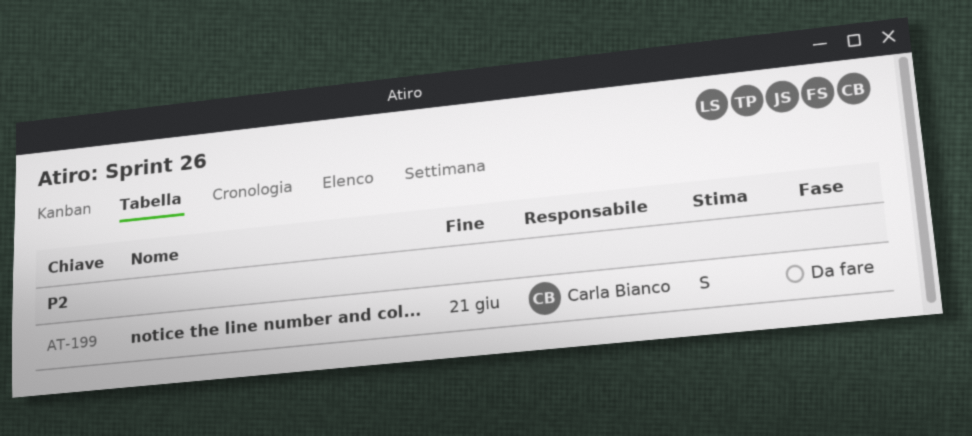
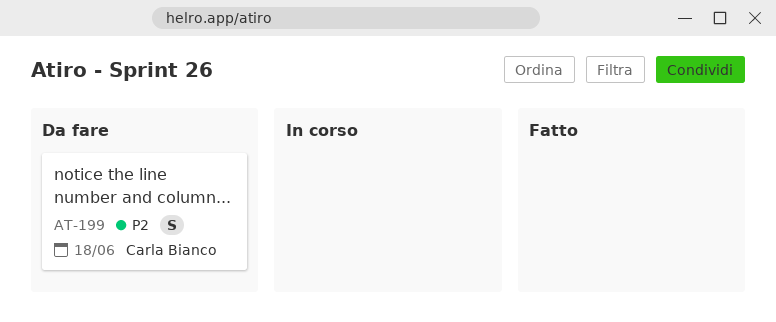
AT-199, due: Jun 21 -> Jun 18

